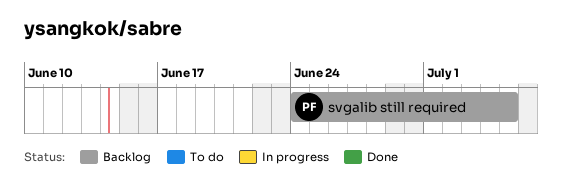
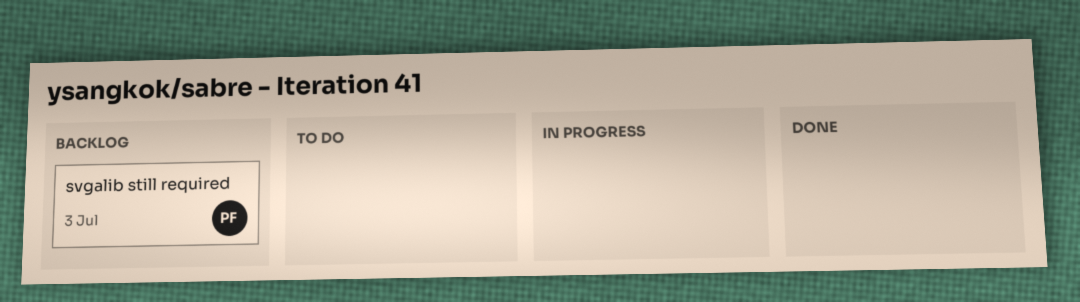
svgalib still required, due: Jul 5 -> Jul 3

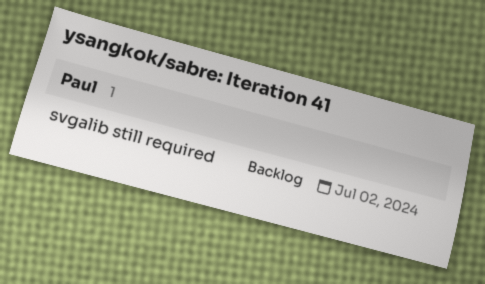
svgalib still required, due: Jul 3 -> Jul 2

